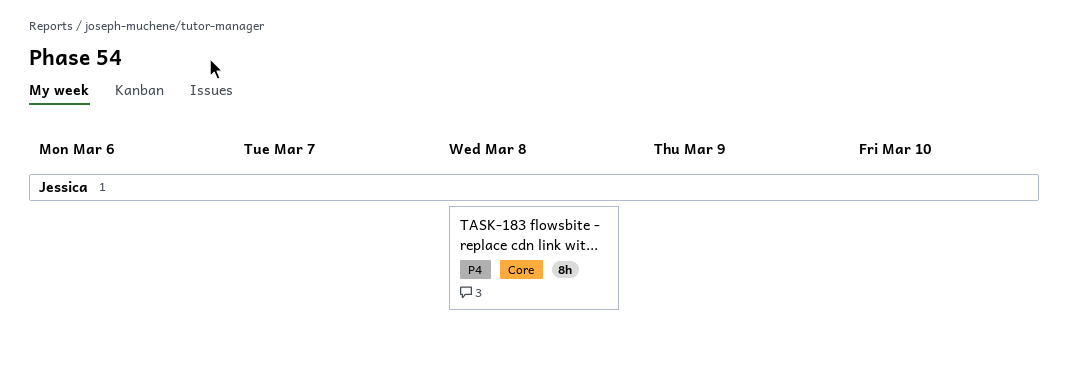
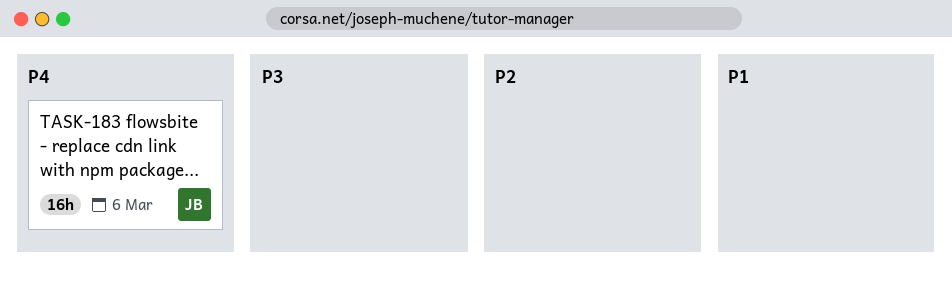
TASK-183, estimate: 8h -> 16h
TASK-183, due: Mar 8 -> Mar 6

